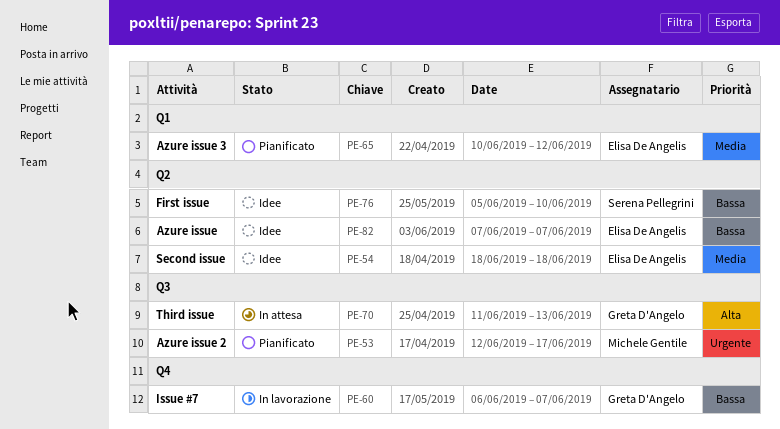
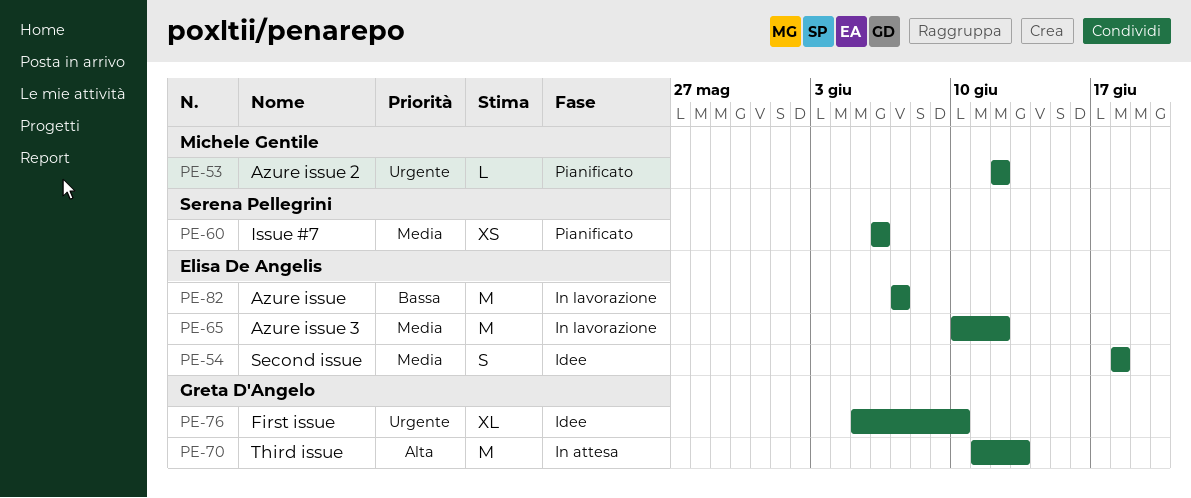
PE-53, due: Jun 17 -> Jun 12
PE-60, status: In lavorazione -> Pianificato
PE-60, owner: Greta D'Angelo -> Serena Pellegrini
PE-60, priority: Bassa -> Media
PE-60, due: Jun 7 -> Jun 6
PE-65, status: Pianificato -> In lavorazione
PE-76, owner: Serena Pellegrini -> Greta D'Angelo
PE-76, priority: Bassa -> Urgente
PE-82, status: Idee -> In lavorazione

